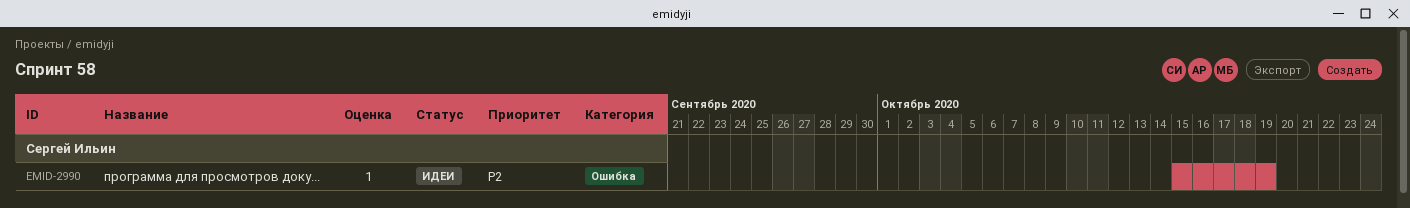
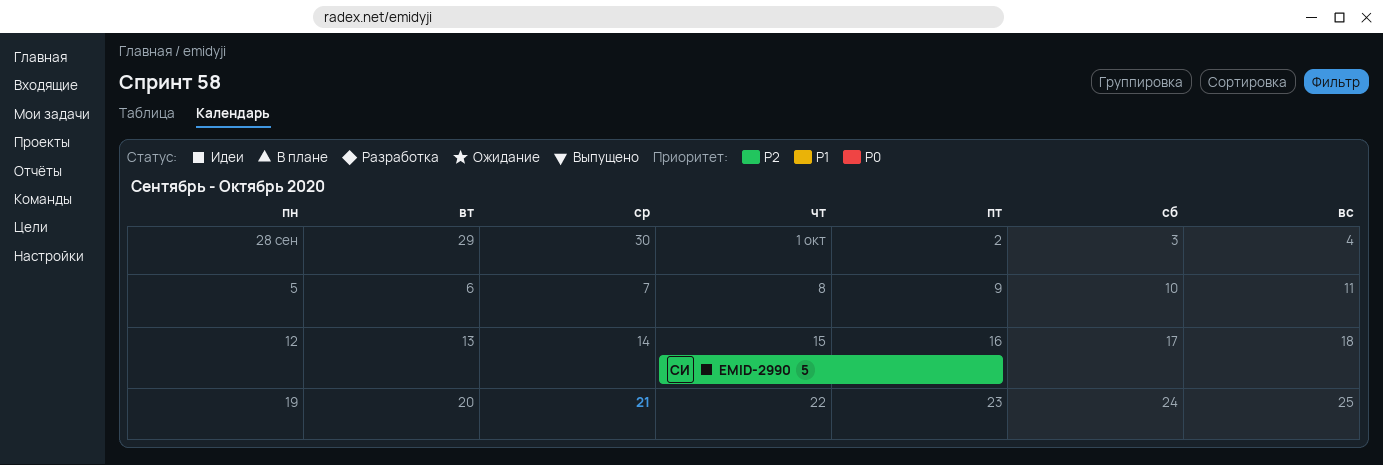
EMID-2990, estimate: 1 -> 5
EMID-2990, due: Oct 19 -> Oct 16

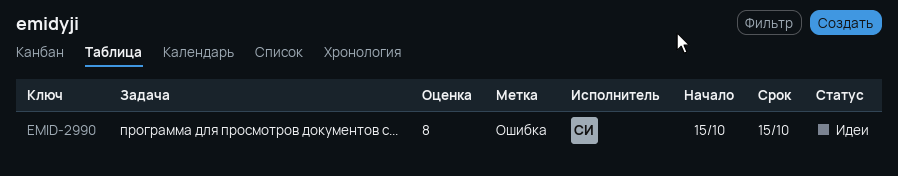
EMID-2990, estimate: 5 -> 8
EMID-2990, due: Oct 16 -> Oct 15

